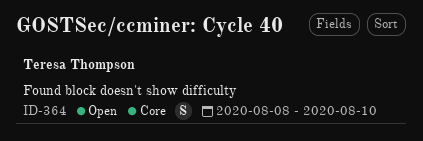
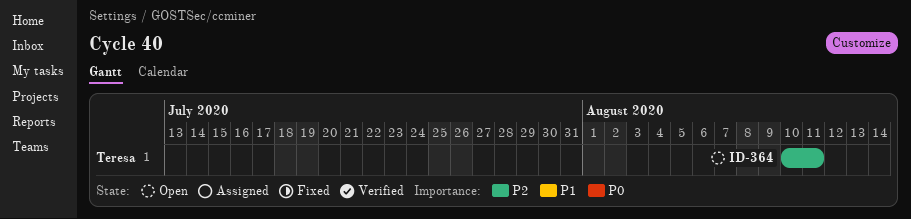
ID-364, start: Aug 8 -> Aug 10
ID-364, due: Aug 10 -> Aug 11

